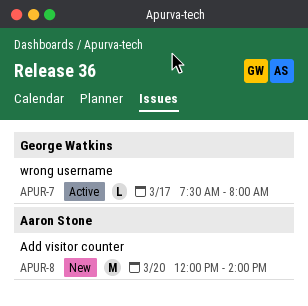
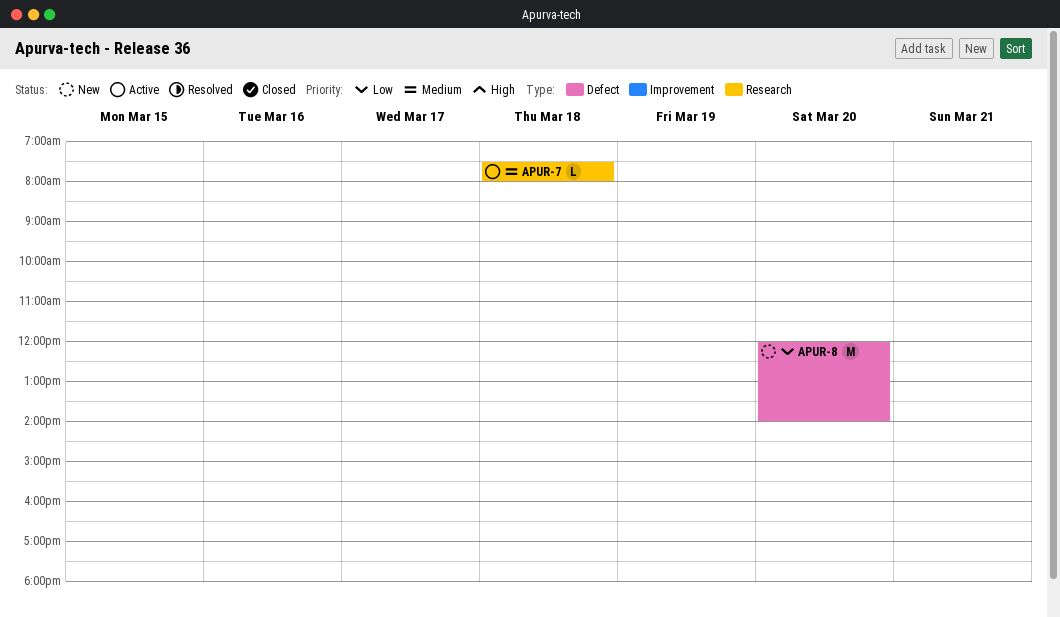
APUR-7, day: Mar 17 -> Mar 18

